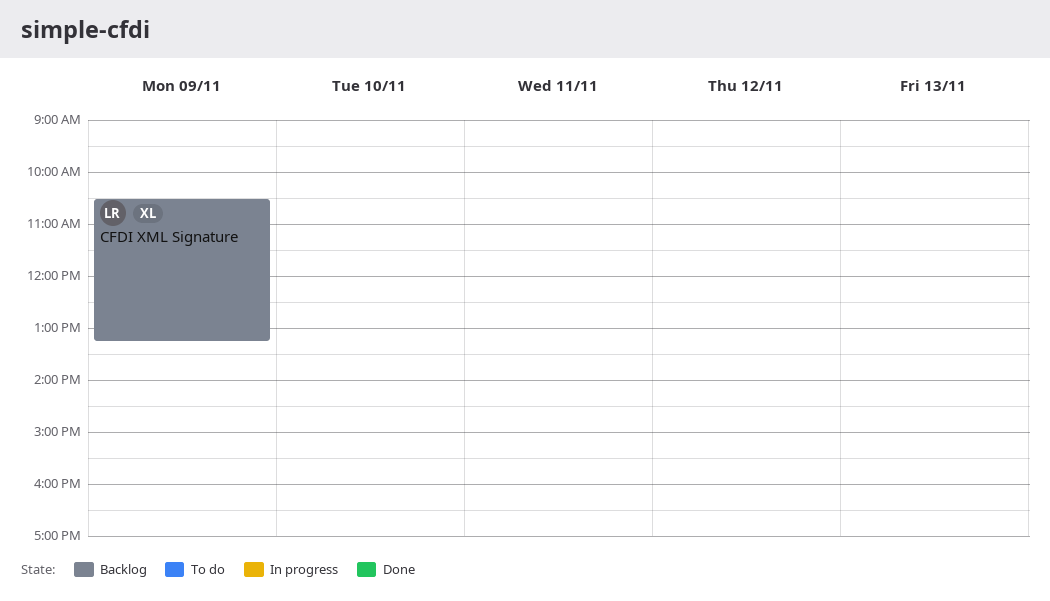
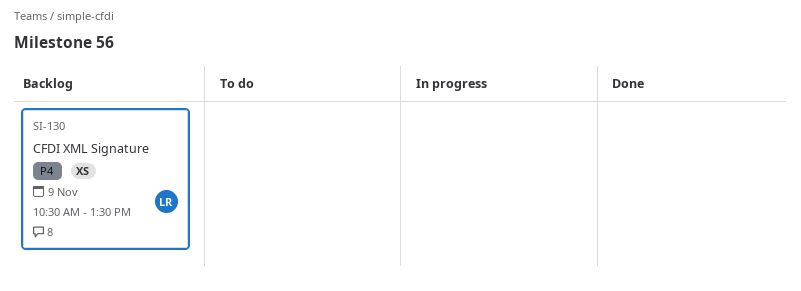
CFDI XML Signature, estimate: XL -> XS
CFDI XML Signature, ends: 13:15 -> 13:30

